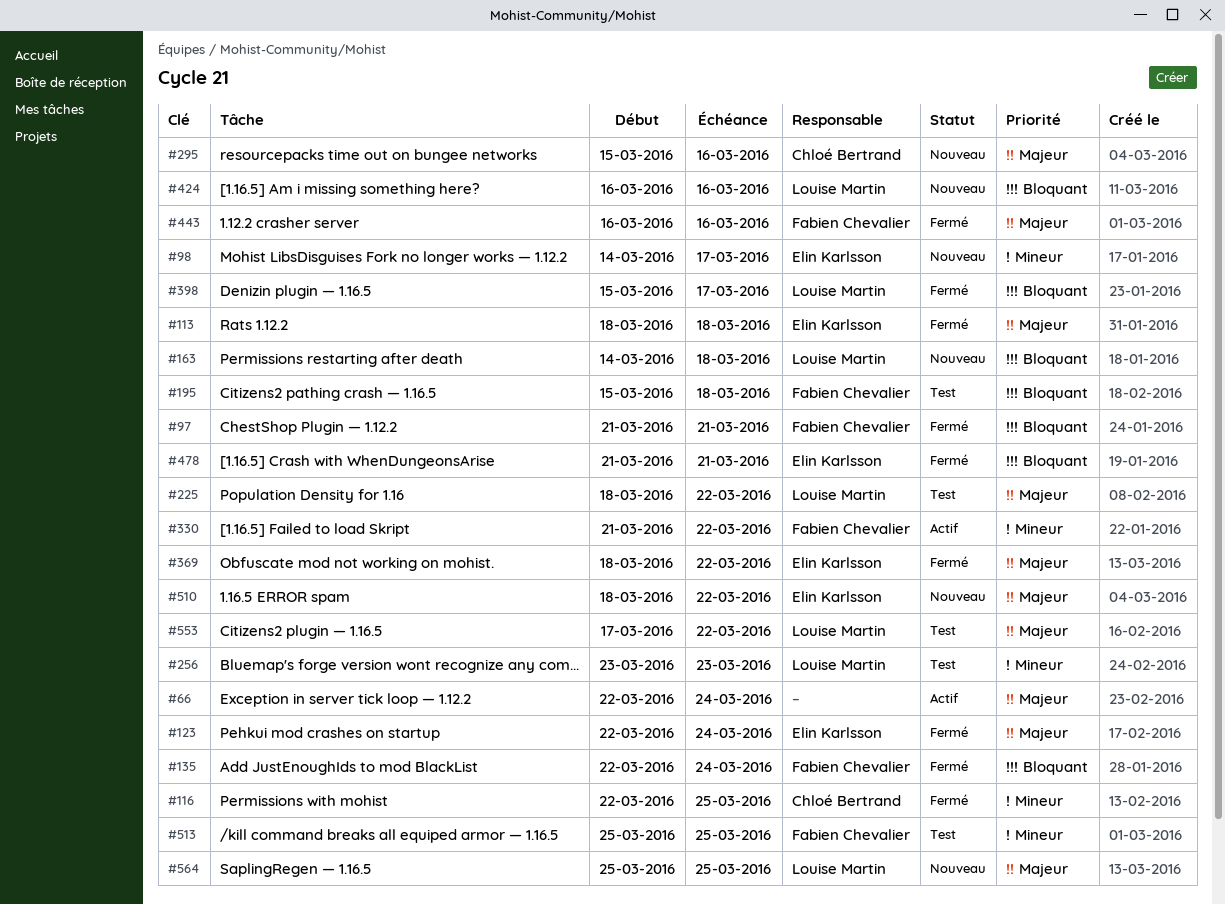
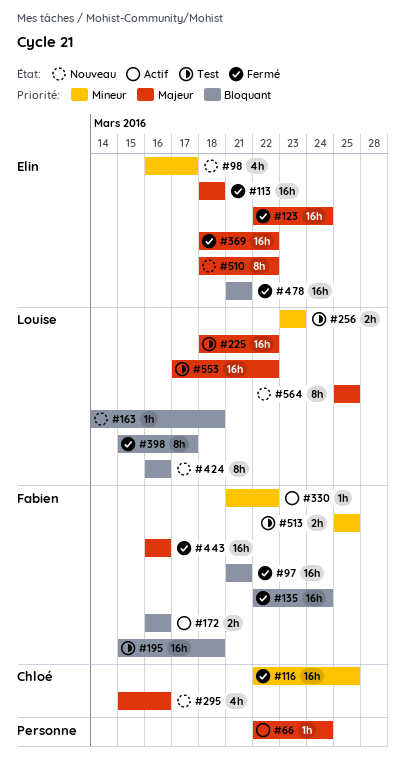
#98, start: Mar 14 -> Mar 16
#172: none -> present

